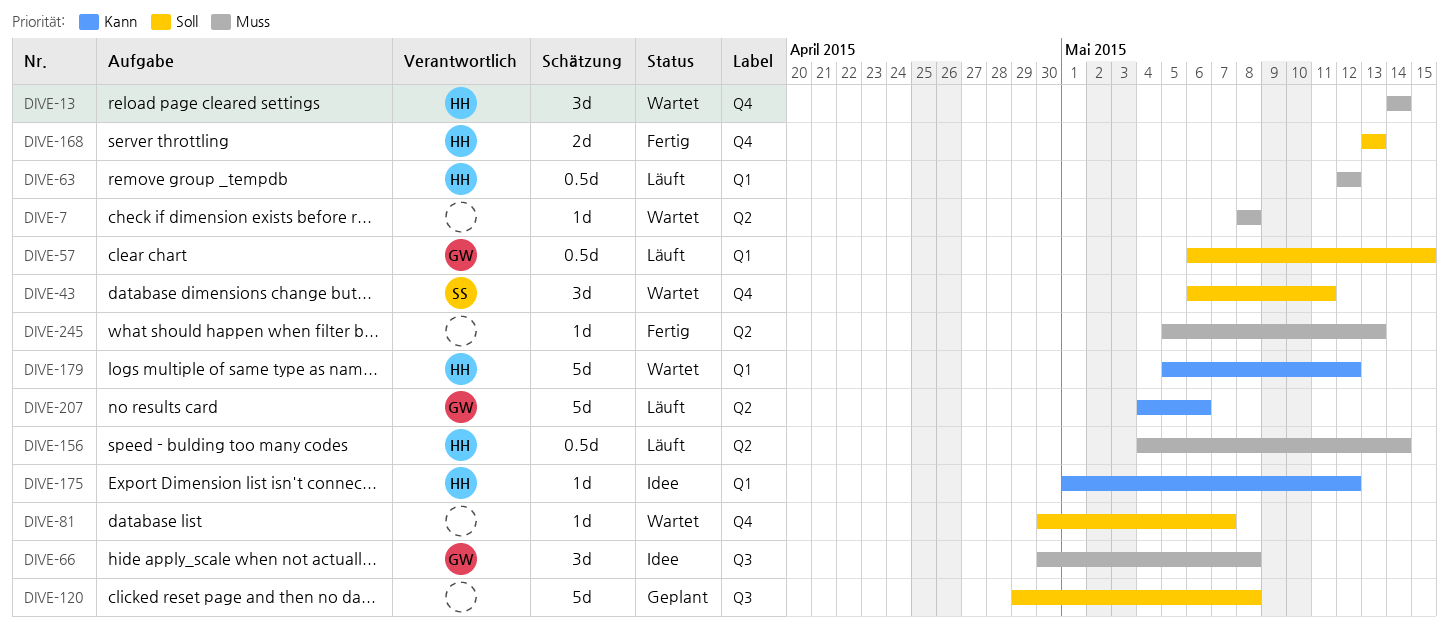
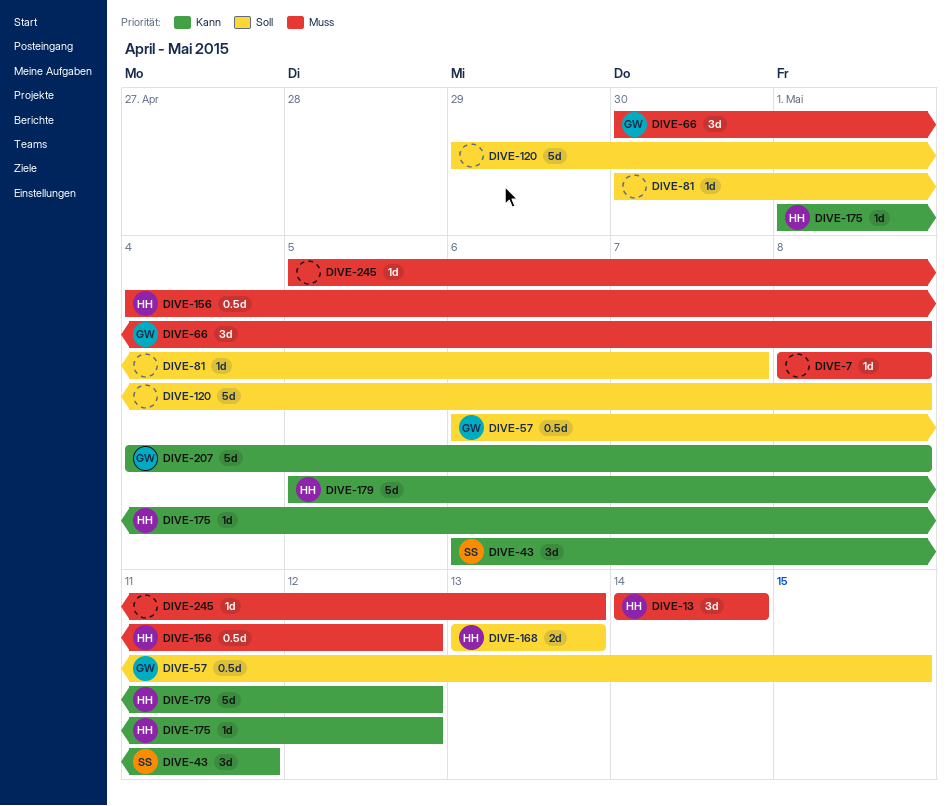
DIVE-43, priority: Soll -> Kann
DIVE-63: present -> none
DIVE-156, due: May 14 -> May 12
DIVE-207, due: May 6 -> May 8

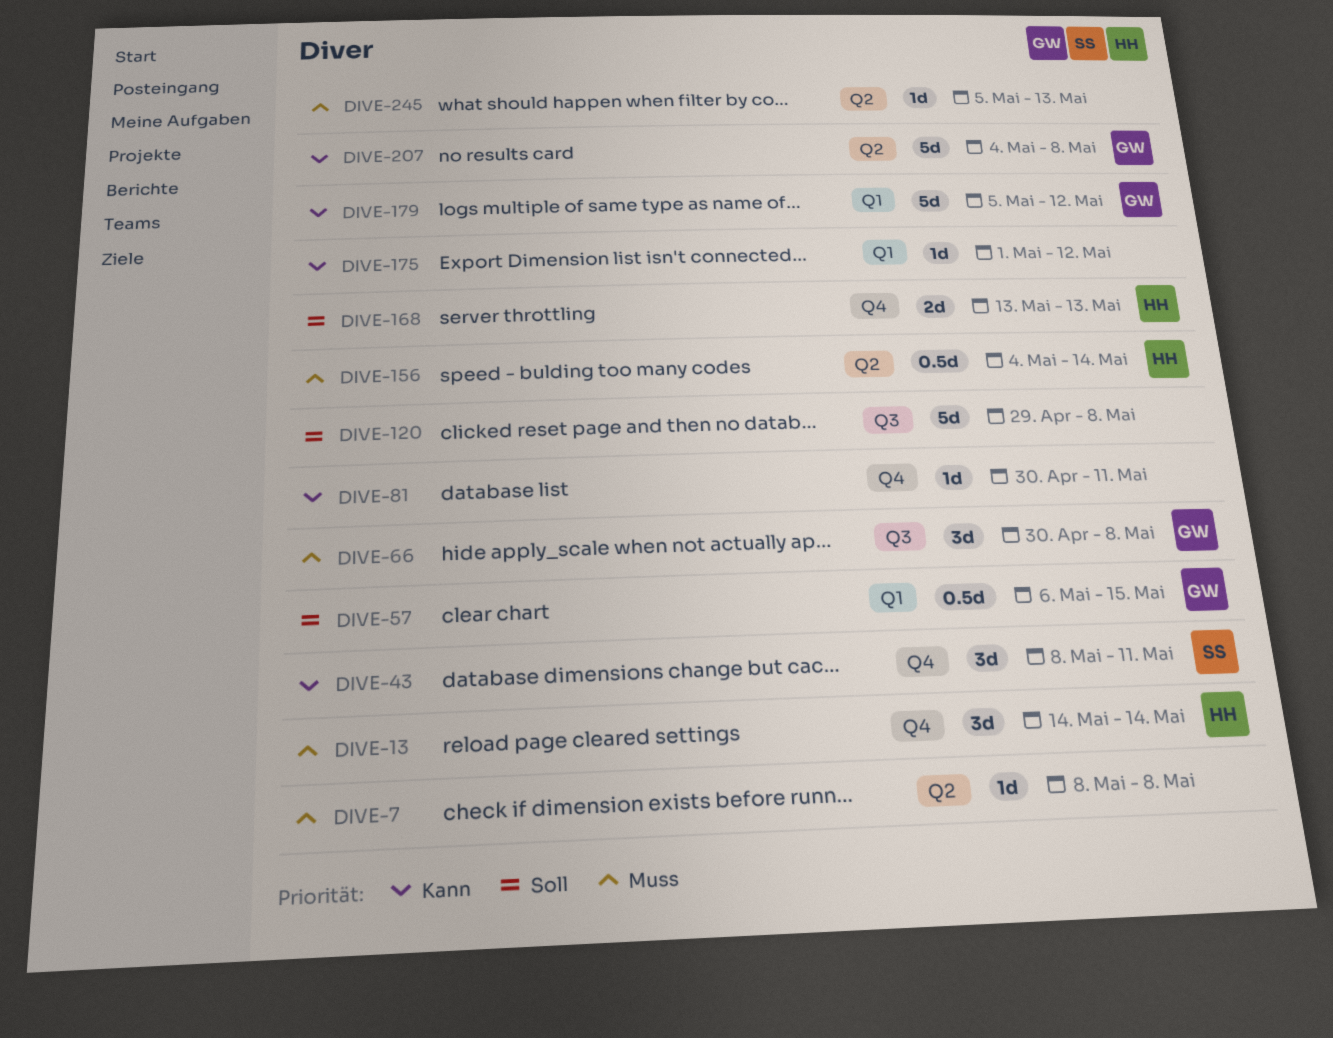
DIVE-43, start: May 6 -> May 8
DIVE-81, priority: Soll -> Kann
DIVE-81, due: May 7 -> May 11
DIVE-156, due: May 12 -> May 14
DIVE-175, owner: HH -> none
DIVE-179, owner: HH -> GW

